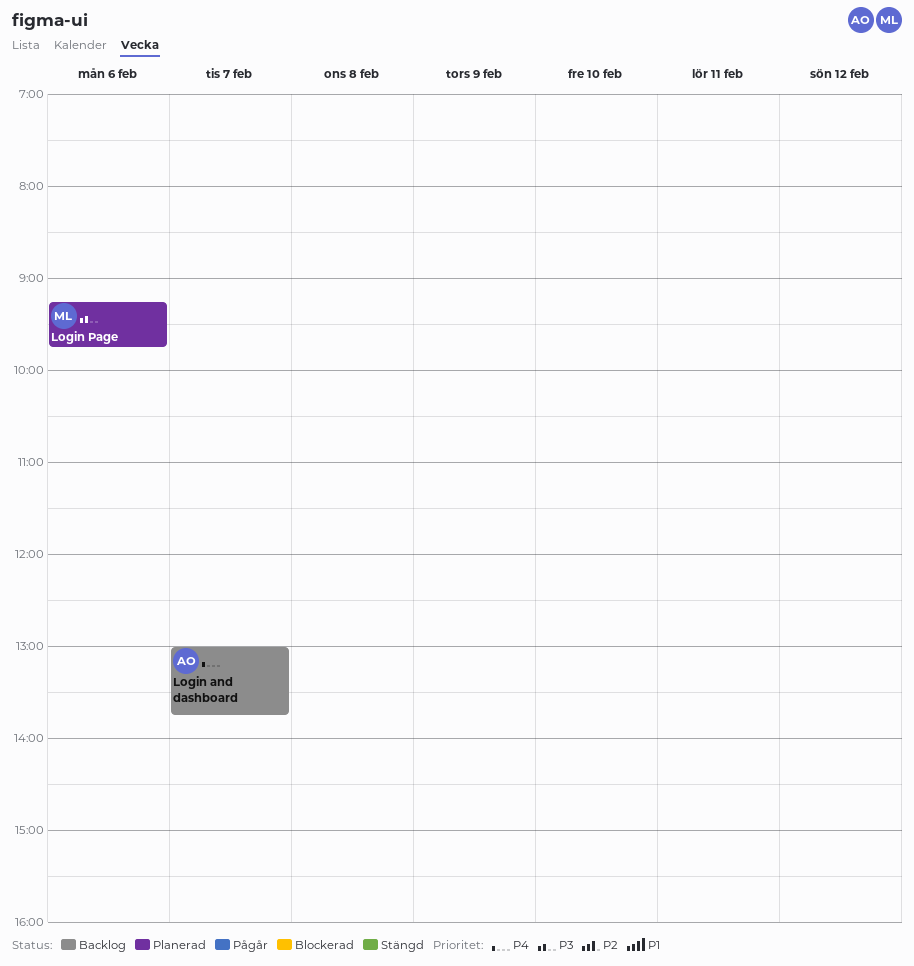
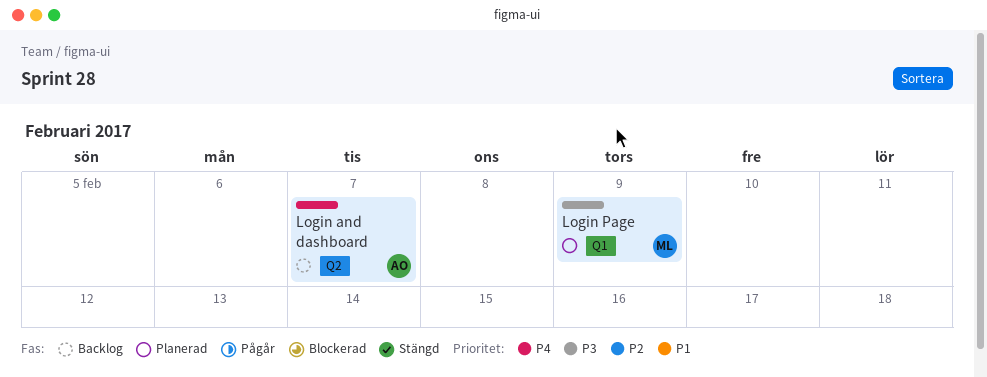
Login Page, day: Feb 6 -> Feb 9

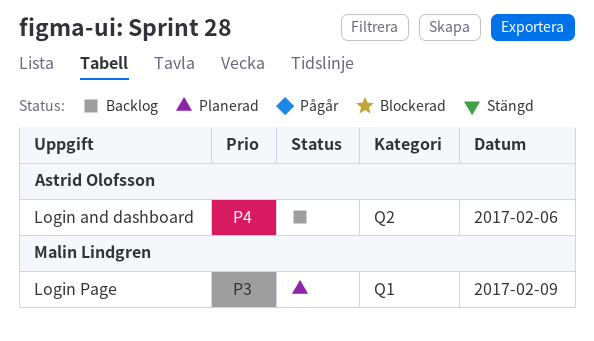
Login and dashboard, day: Feb 7 -> Feb 6

